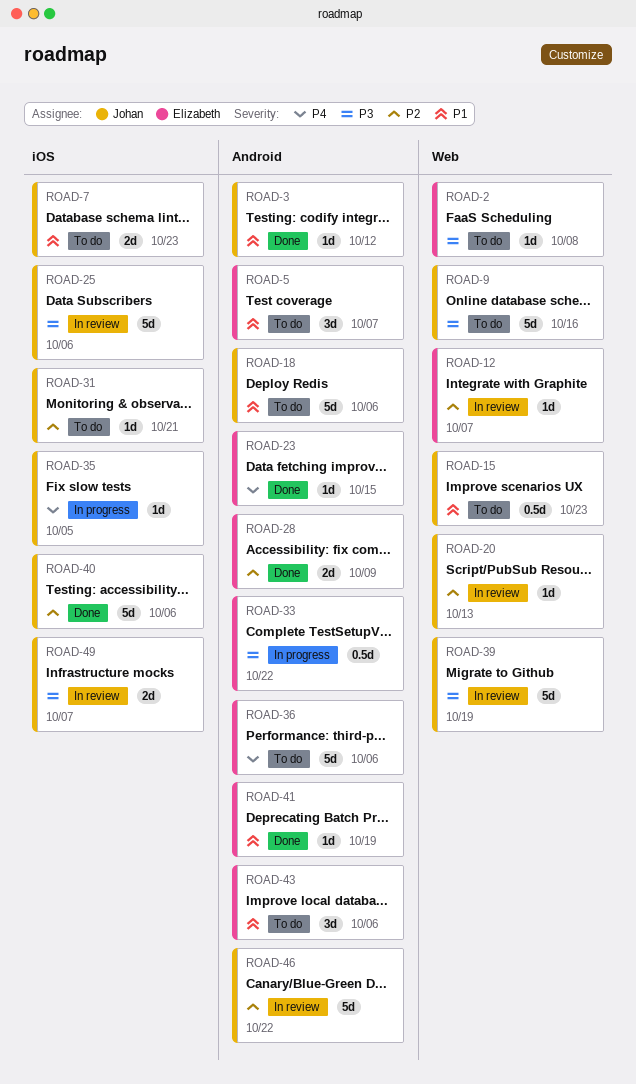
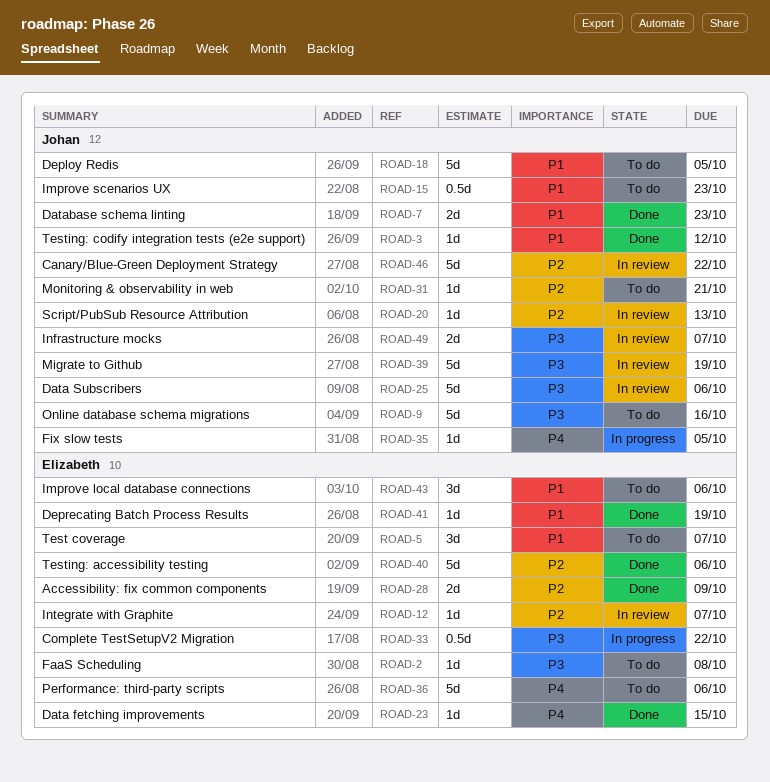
ROAD-7, status: To do -> Done
ROAD-18, due: Oct 6 -> Oct 5
ROAD-40, owner: Johan -> Elizabeth

